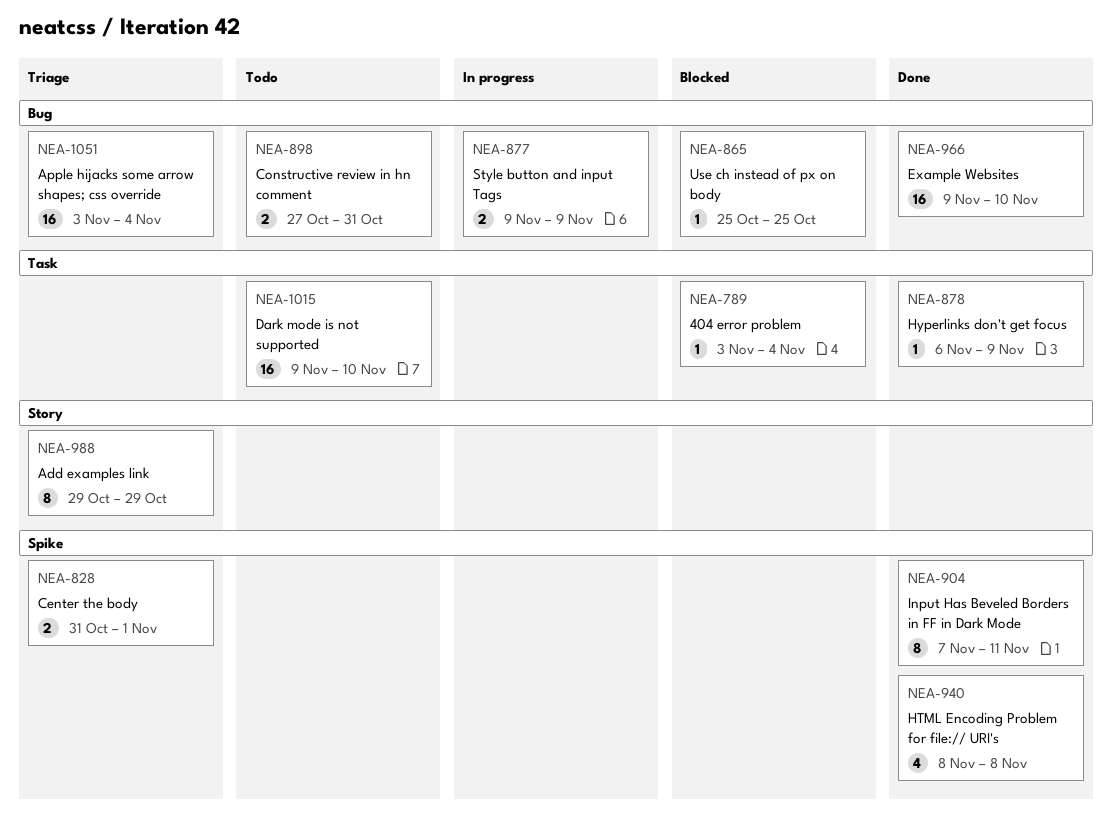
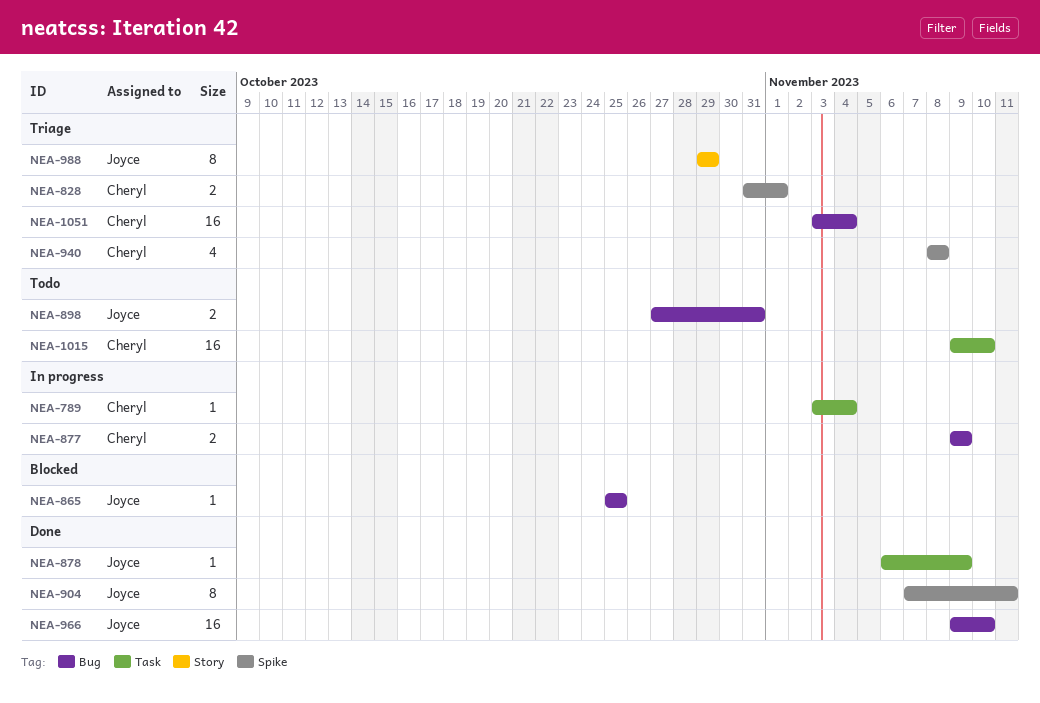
NEA-789, status: Blocked -> In progress
NEA-940, status: Done -> Triage

